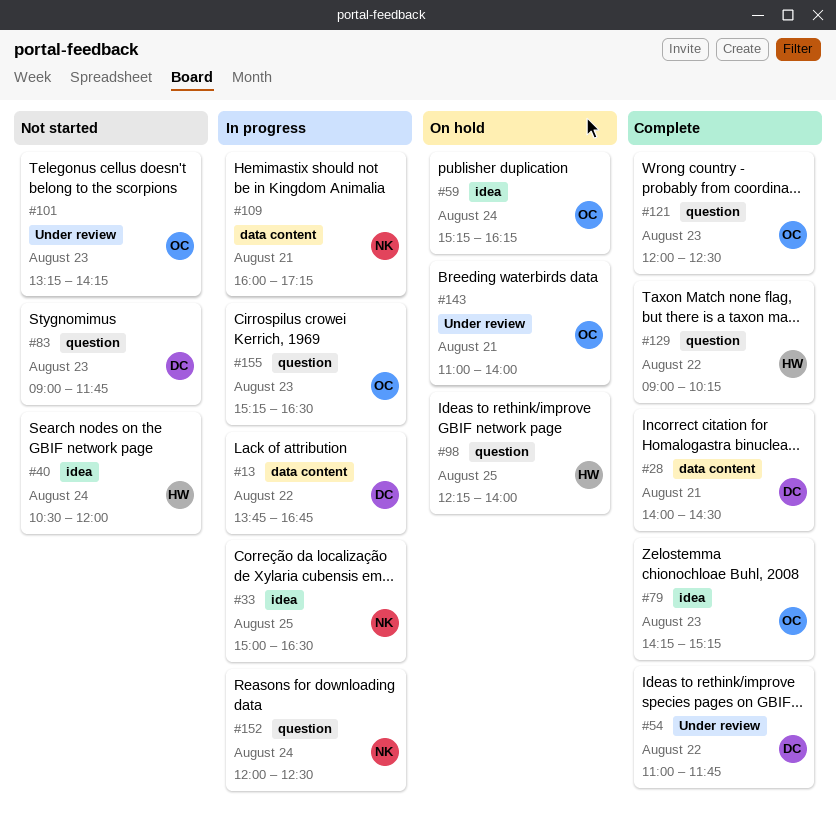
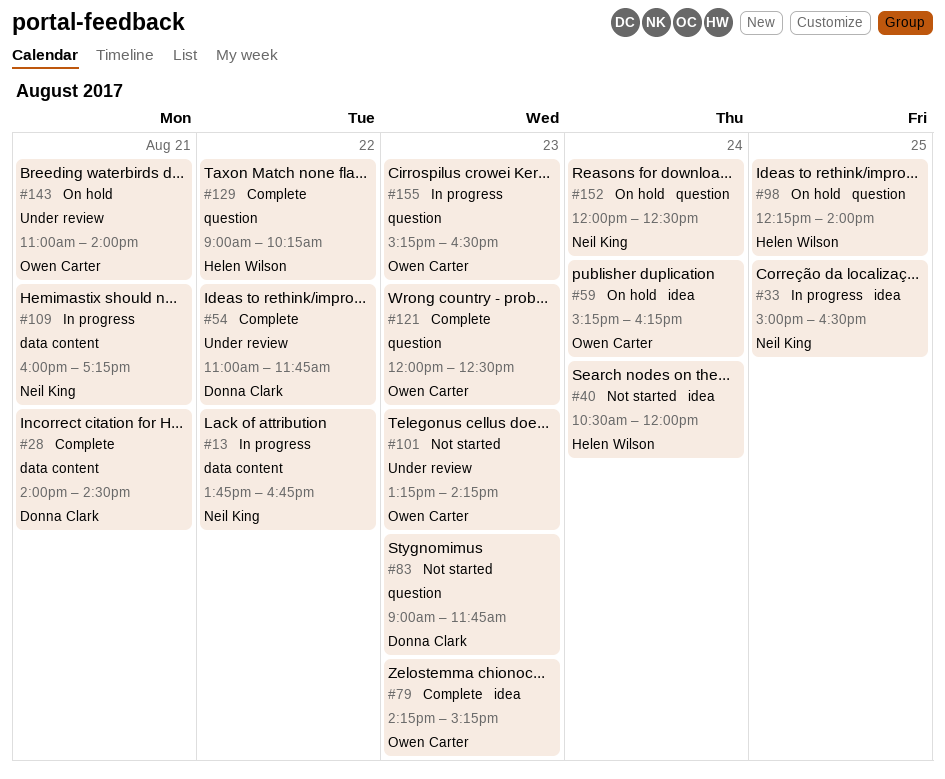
#13, owner: Donna Clark -> Neil King
#152, status: In progress -> On hold

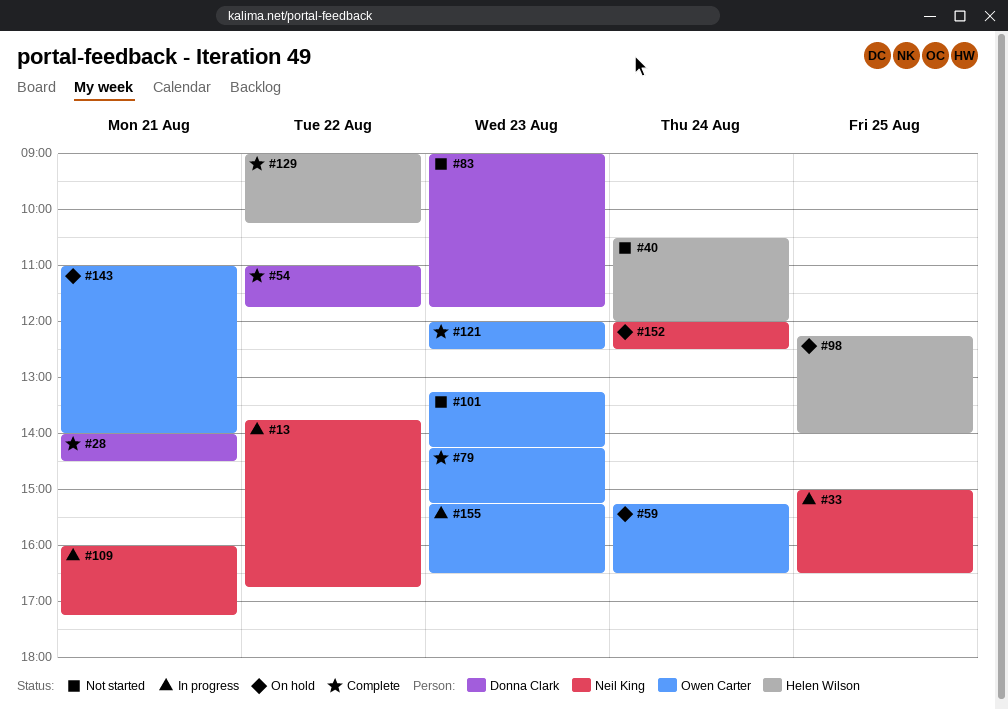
#59, ends: 16:15 -> 16:30

